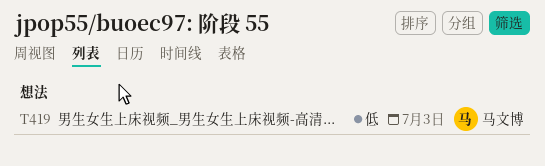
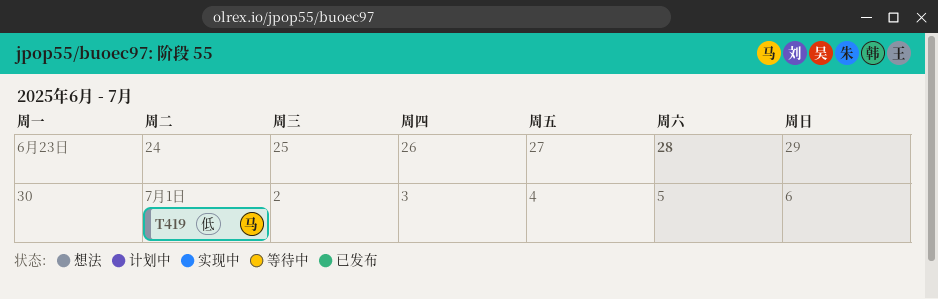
T419, due: Jul 3 -> Jul 1

